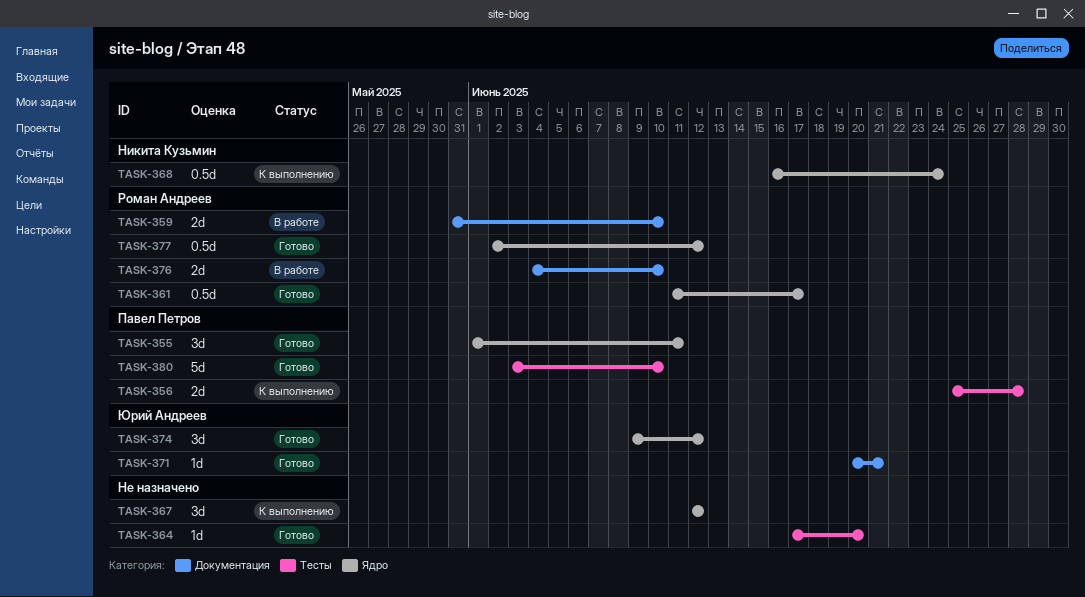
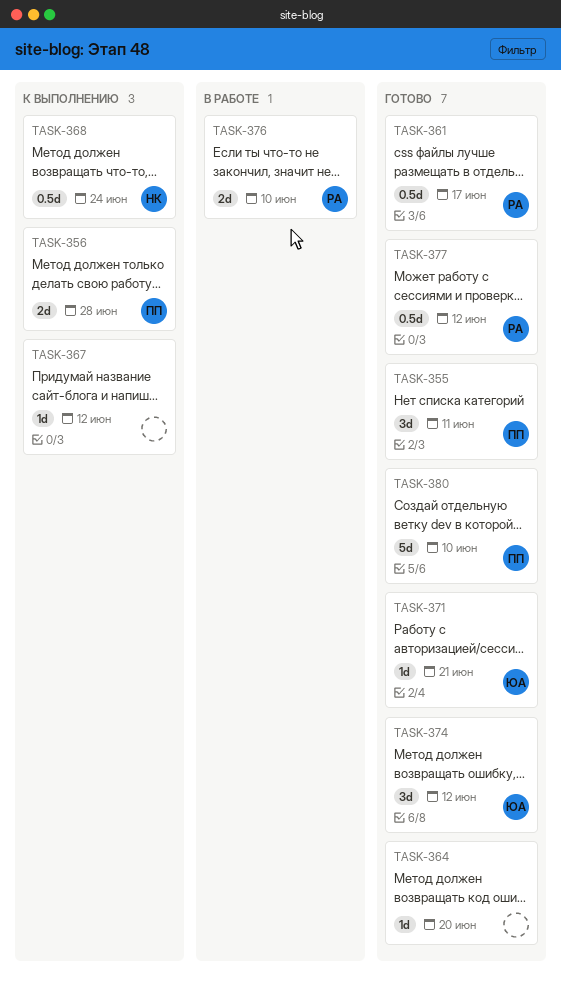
TASK-359: present -> none
TASK-367, estimate: 3d -> 1d

